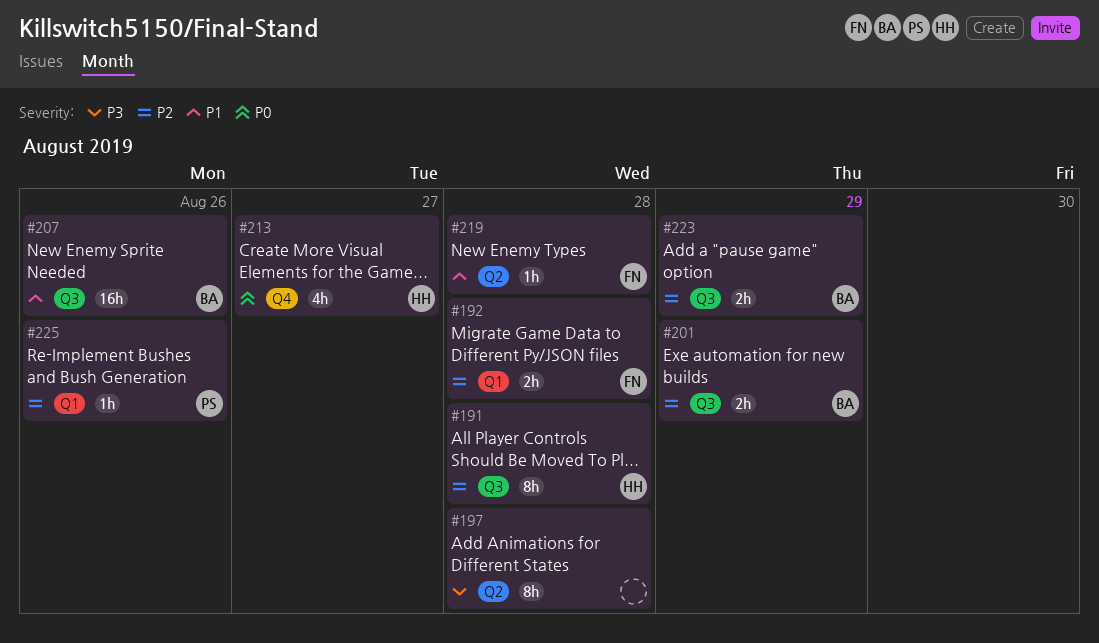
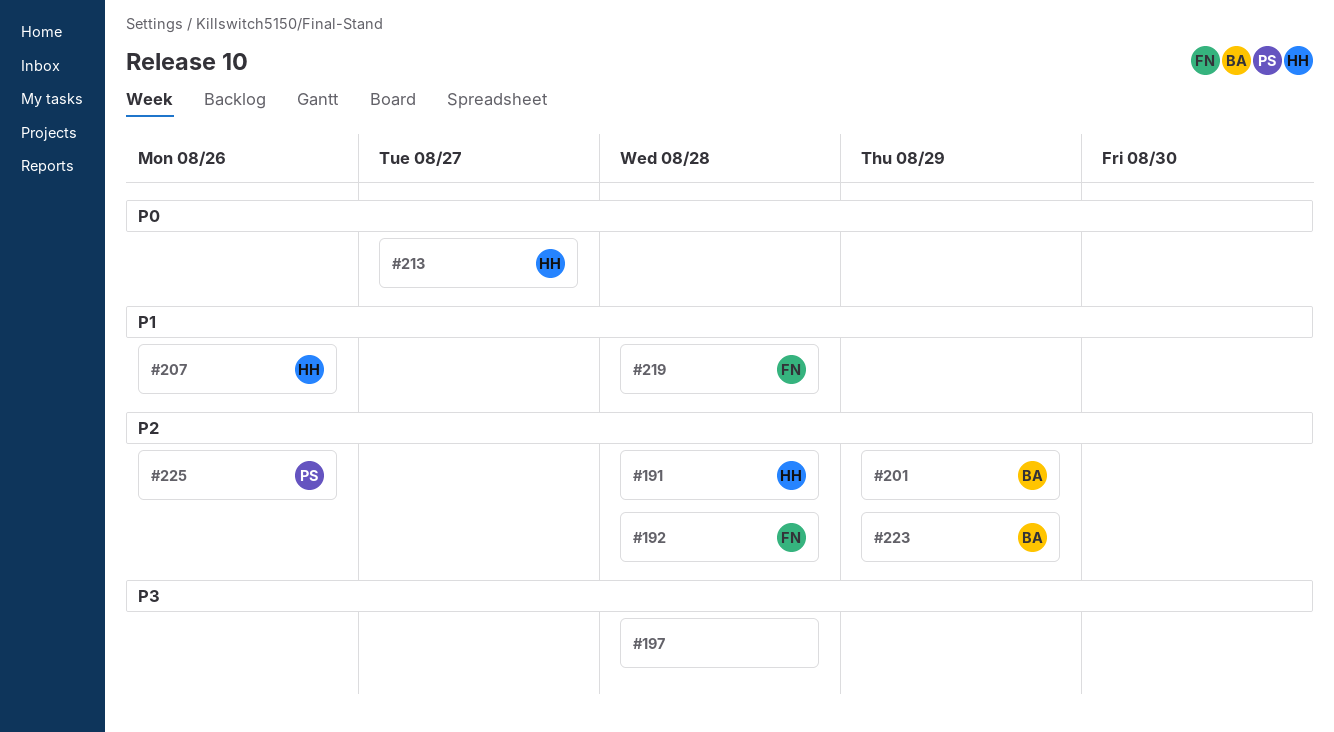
#207, owner: BA -> HH

